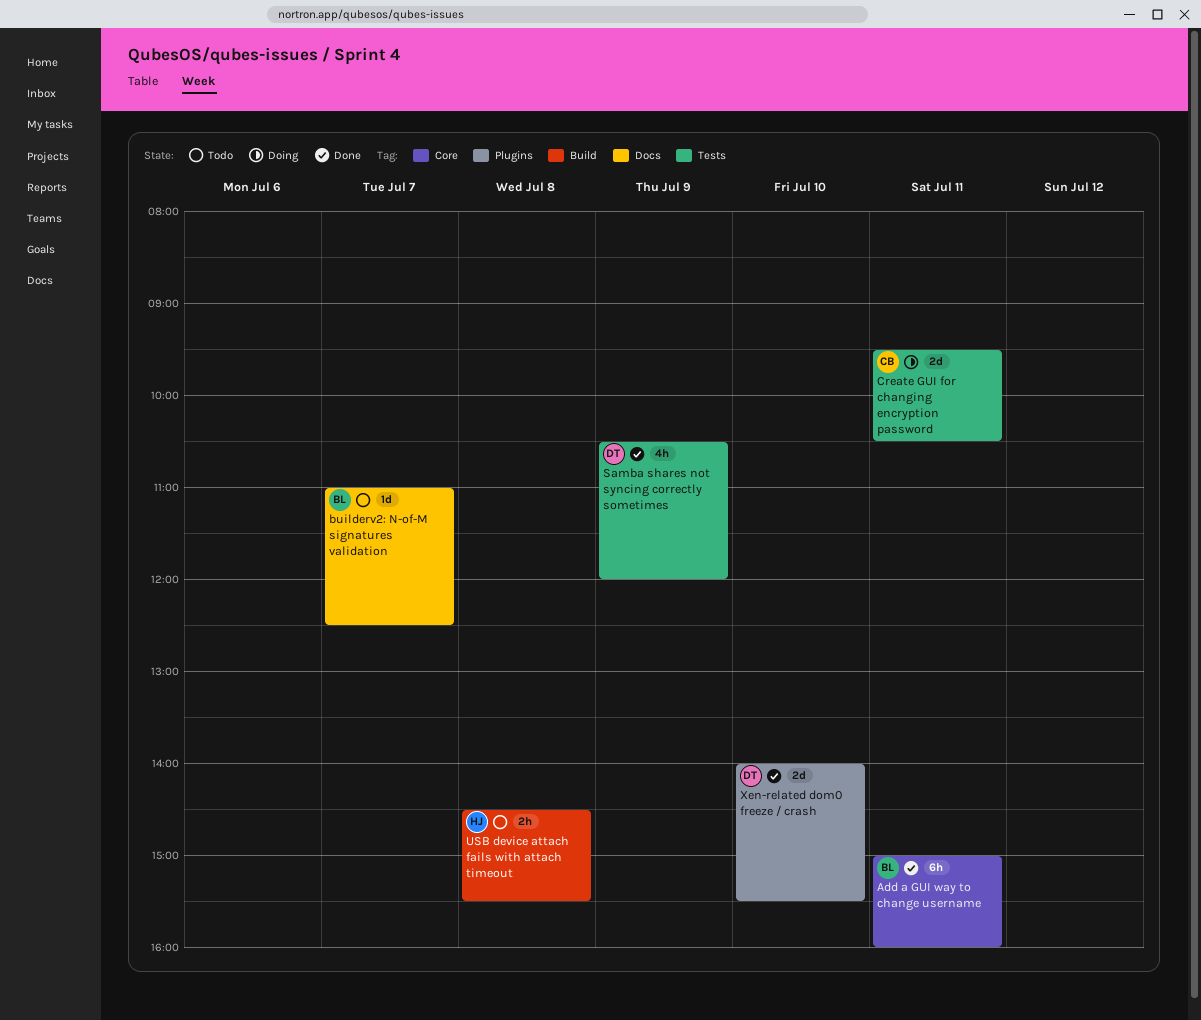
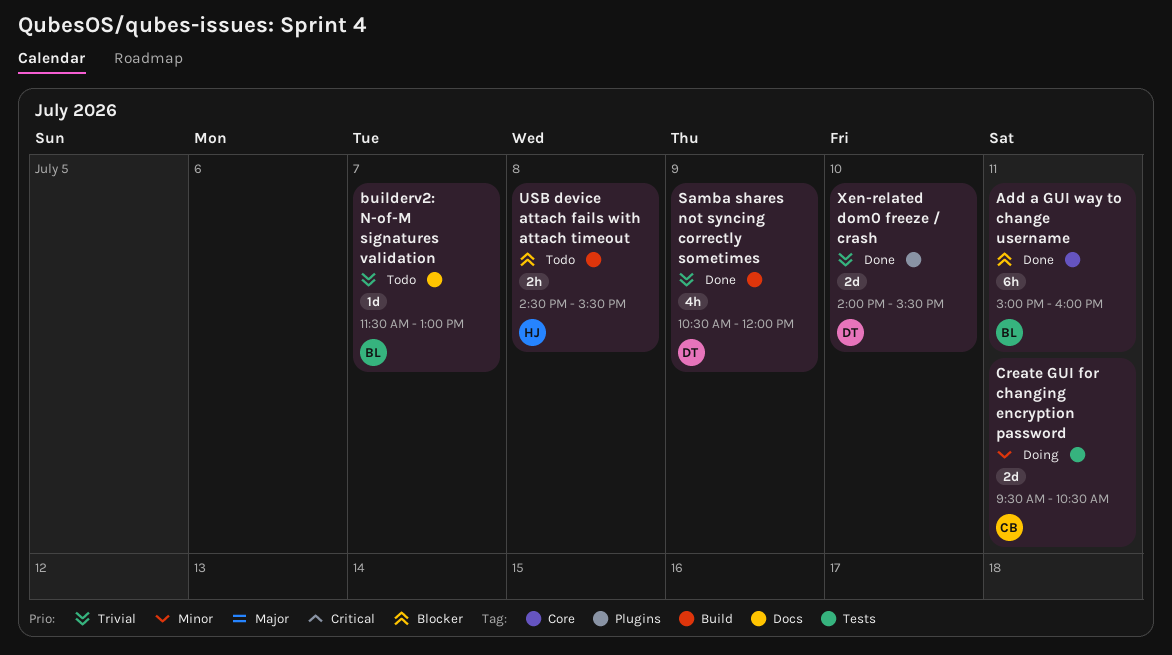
builderv2: N-of-M signatures validation, begins: 11:00 -> 11:30
builderv2: N-of-M signatures validation, ends: 12:30 -> 13:00
Samba shares not syncing correctly sometimes, label: Tests -> Build

